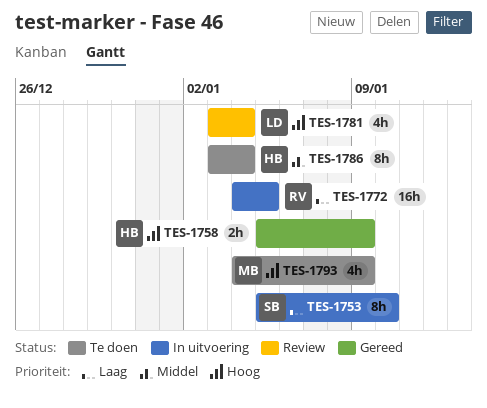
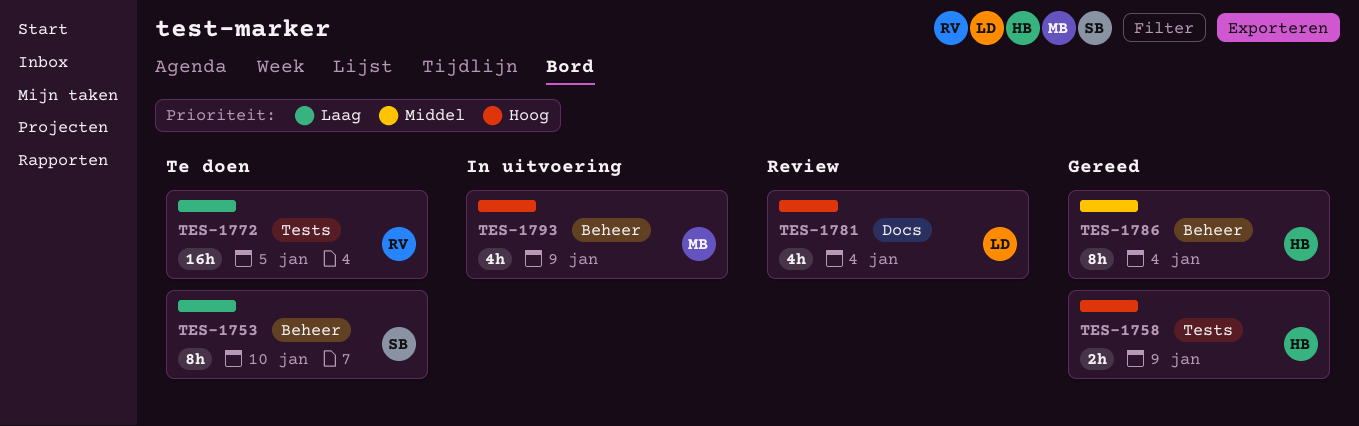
TES-1753, status: In uitvoering -> Te doen
TES-1772, status: In uitvoering -> Te doen
TES-1786, status: Te doen -> Gereed
TES-1793, status: Te doen -> In uitvoering

